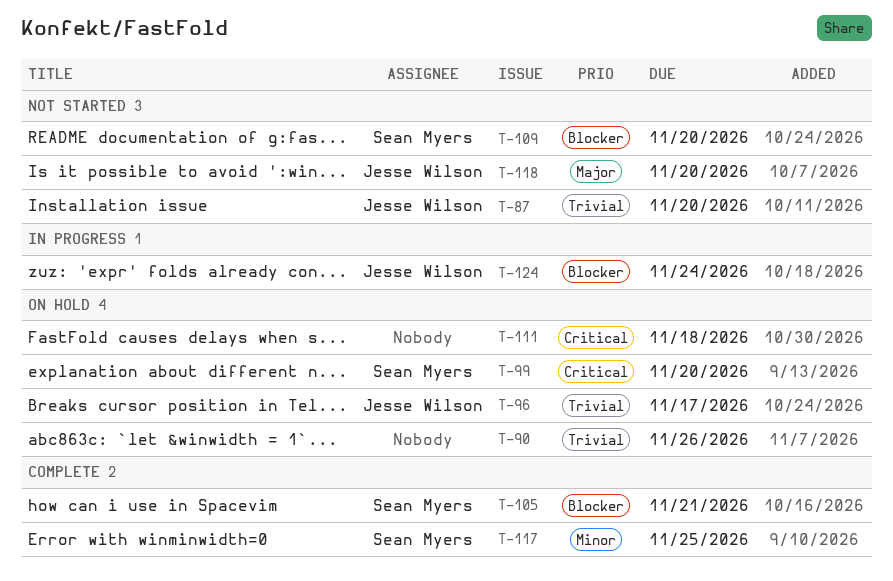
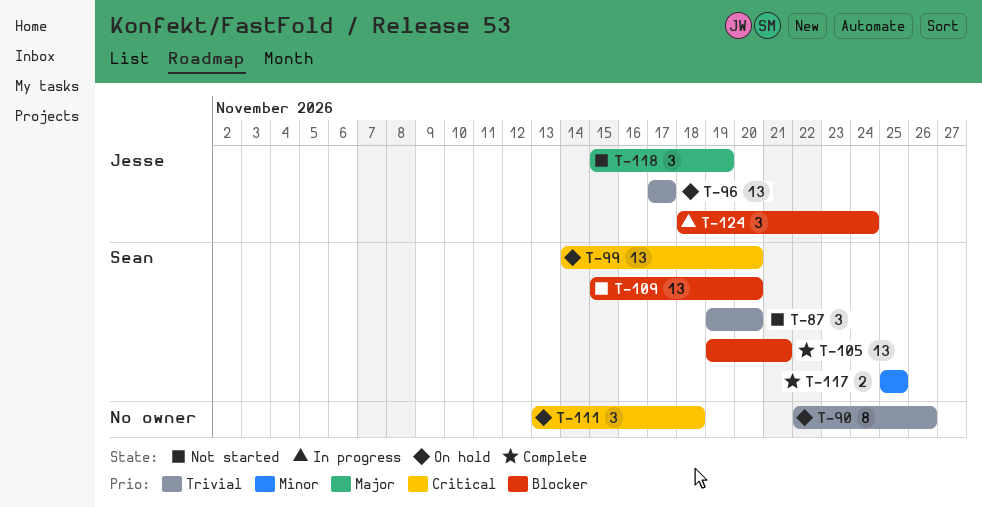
T-87, owner: Jesse Wilson -> Sean Myers
T-118, due: Nov 20 -> Nov 19

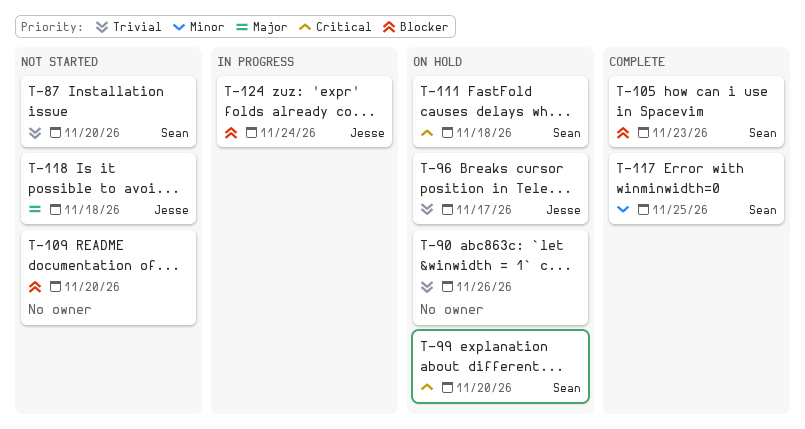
T-105, due: Nov 21 -> Nov 23
T-109, owner: Sean -> none
T-111, owner: none -> Sean
T-118, due: Nov 19 -> Nov 18

